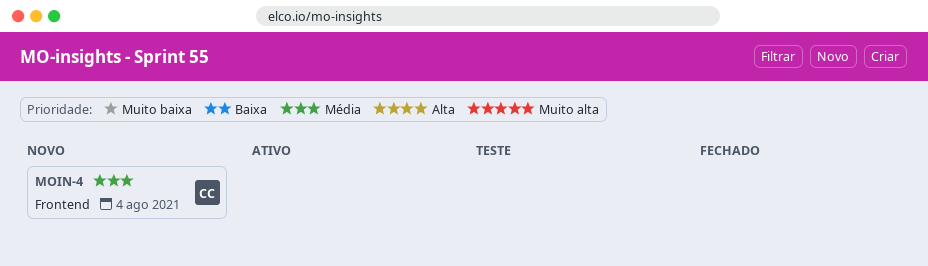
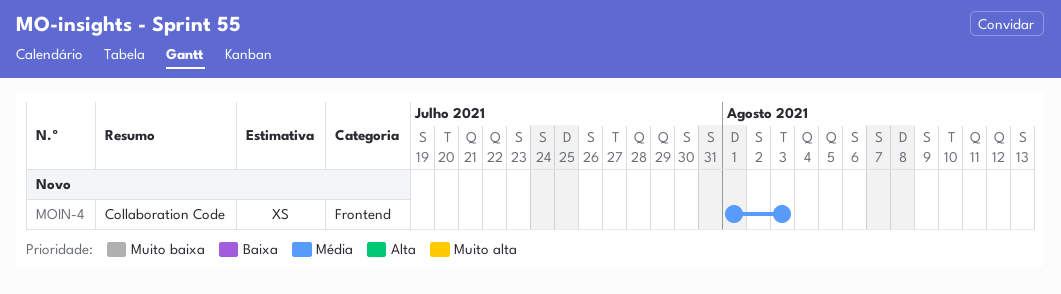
MOIN-4, due: Aug 4 -> Aug 3

